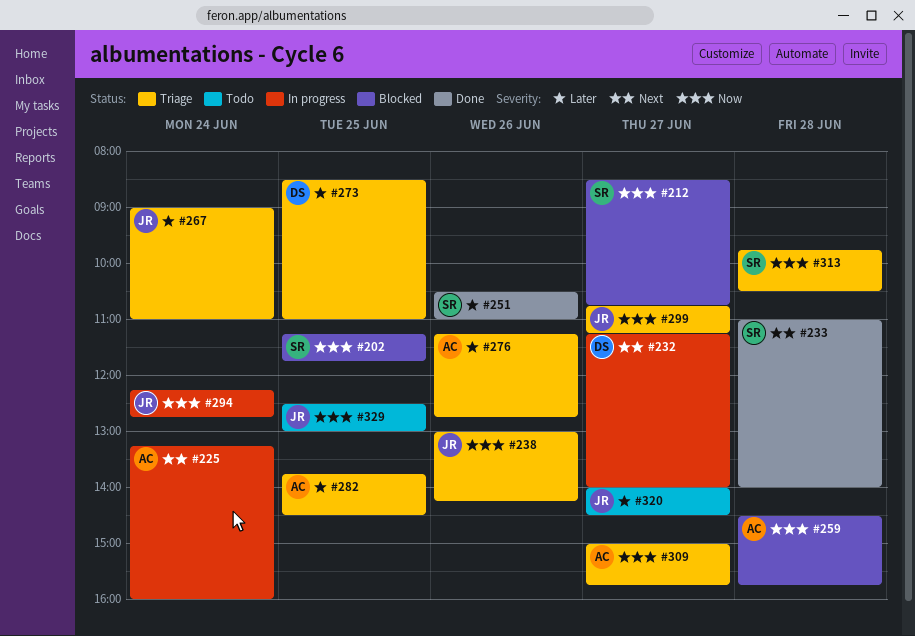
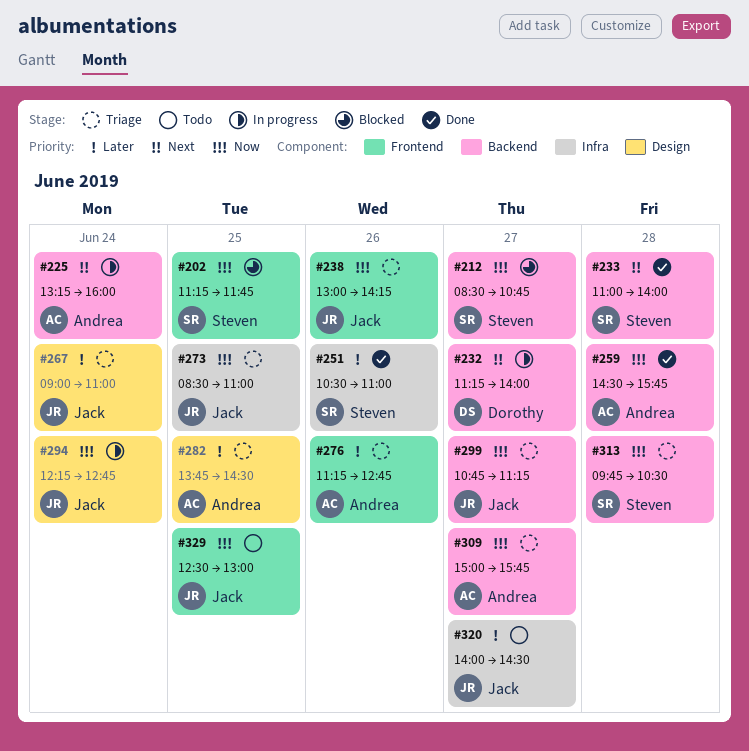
#259, status: Blocked -> Done
#273, owner: Dorothy -> Jack
#273, priority: Later -> Now

